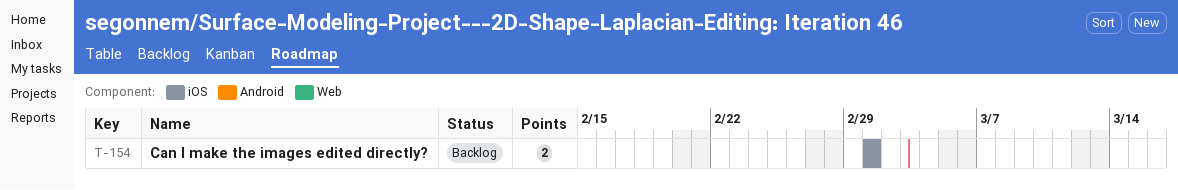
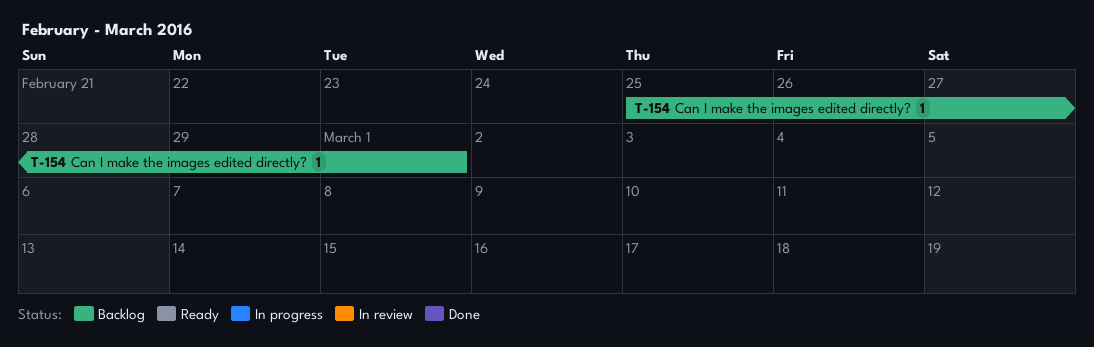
T-154, estimate: 2 -> 1
T-154, start: Mar 1 -> Feb 25

